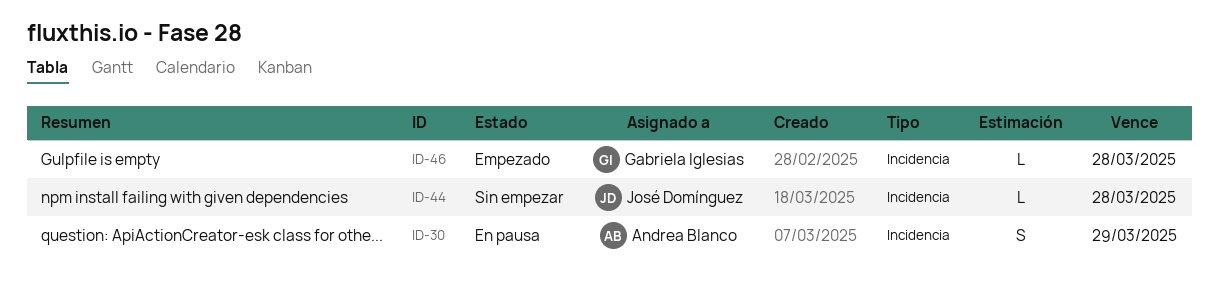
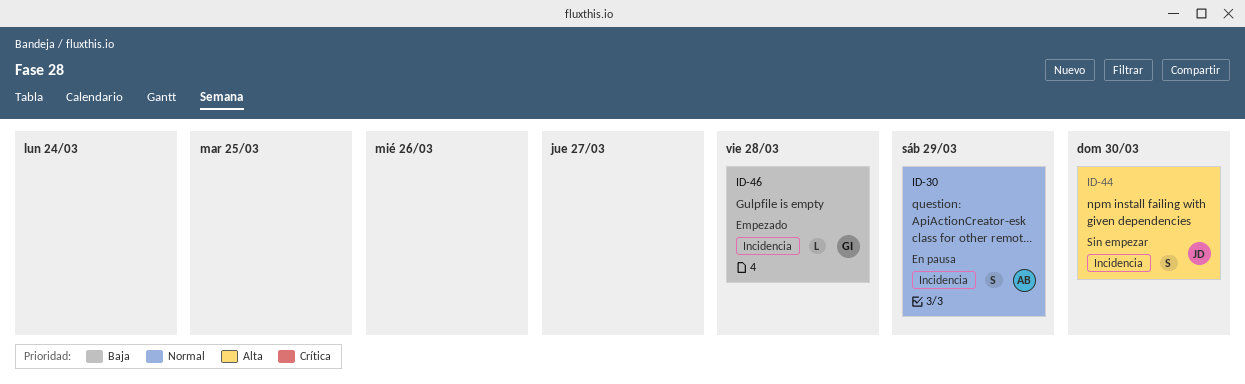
ID-44, estimate: L -> S
ID-44, due: Mar 28 -> Mar 30

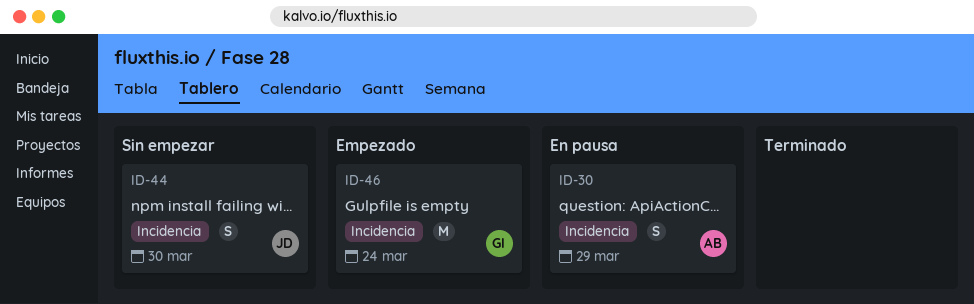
ID-46, estimate: L -> M
ID-46, due: Mar 28 -> Mar 24

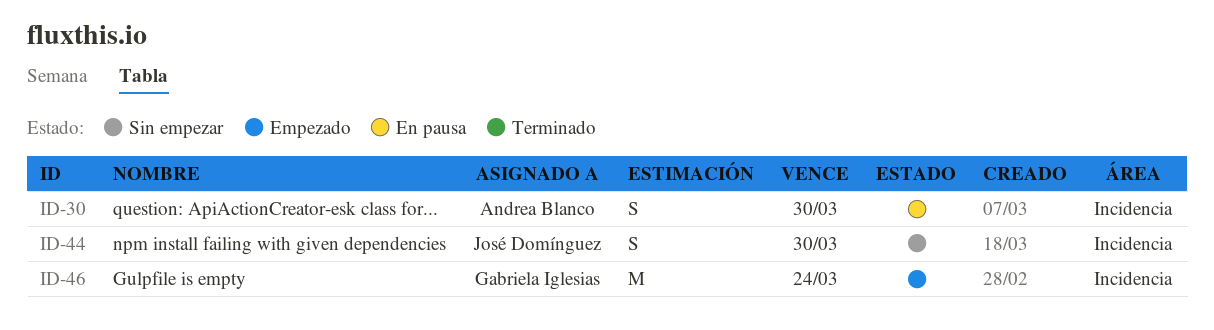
ID-30, due: Mar 29 -> Mar 30

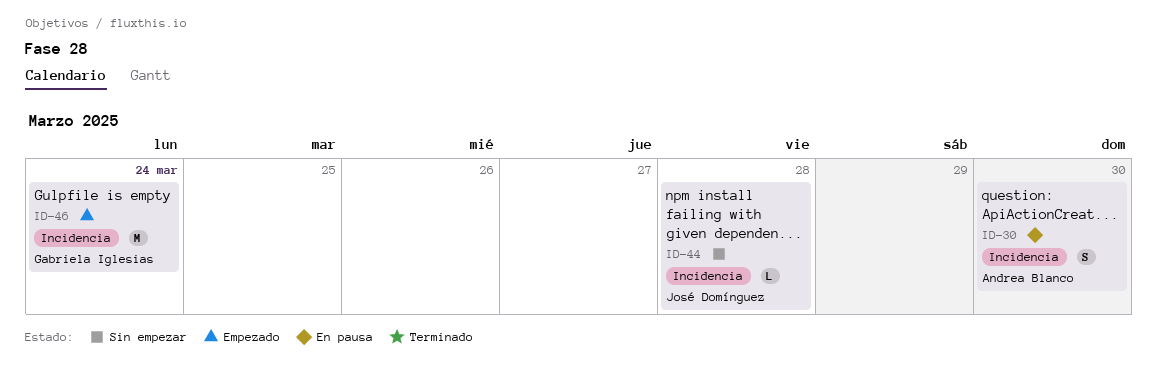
ID-44, estimate: S -> L
ID-44, due: Mar 30 -> Mar 28

